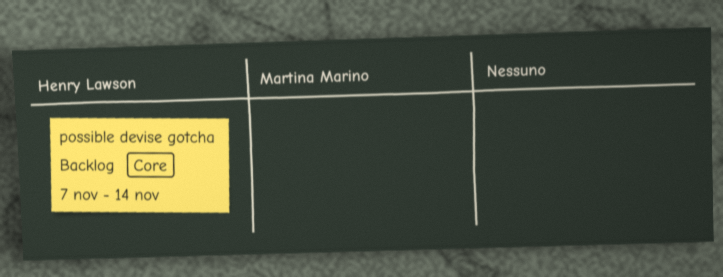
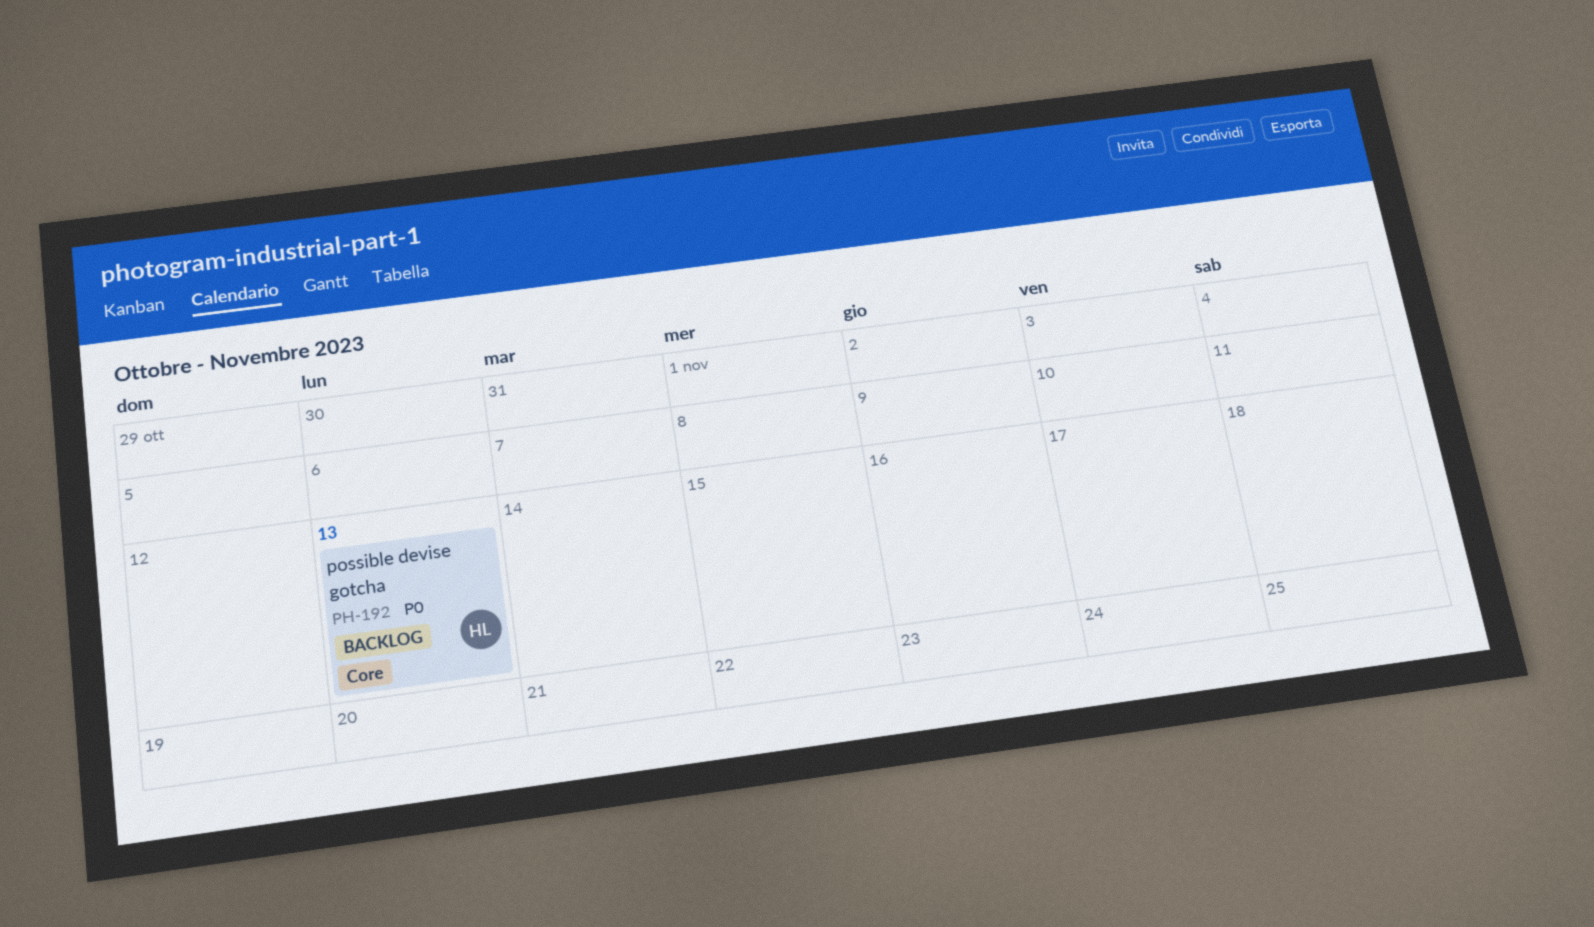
possible devise gotcha, due: Nov 14 -> Nov 13

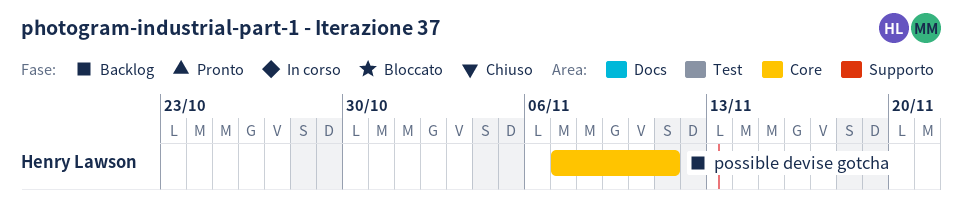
possible devise gotcha, due: Nov 13 -> Nov 11

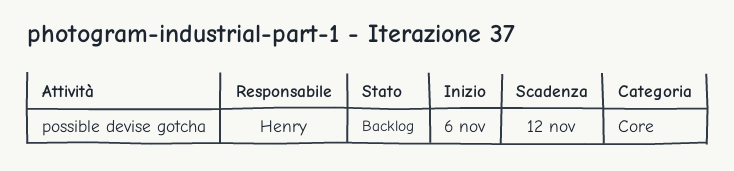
possible devise gotcha, start: Nov 7 -> Nov 6
possible devise gotcha, due: Nov 11 -> Nov 12

